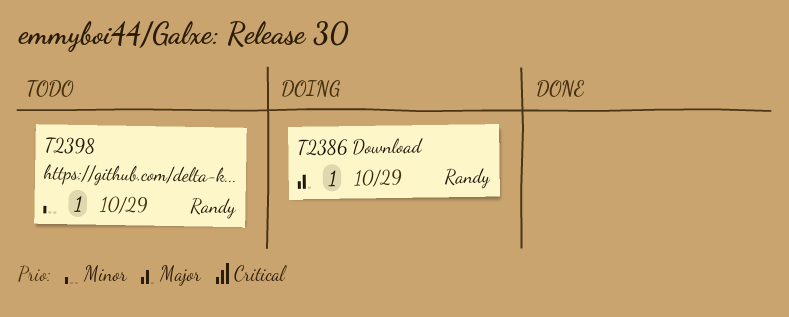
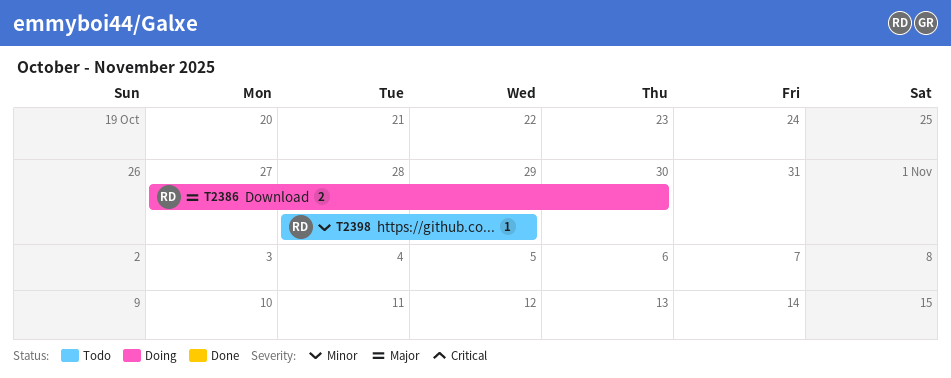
T2386, estimate: 1 -> 2
T2386, due: Oct 29 -> Oct 30

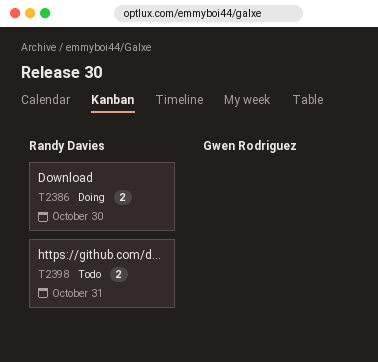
T2398, estimate: 1 -> 2
T2398, due: Oct 29 -> Oct 31

